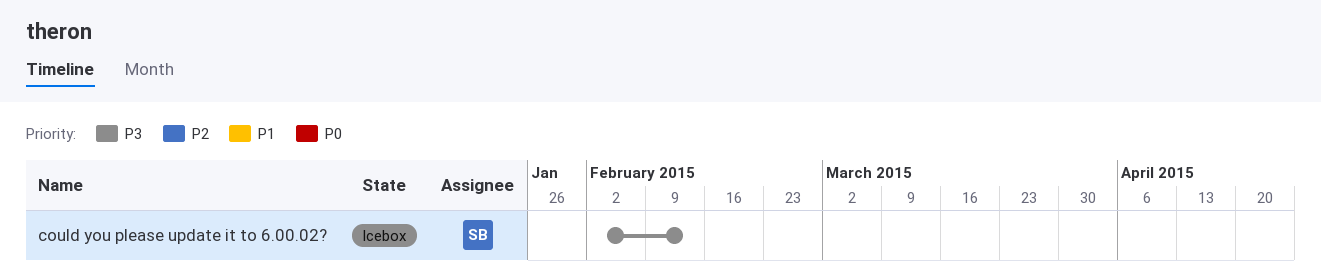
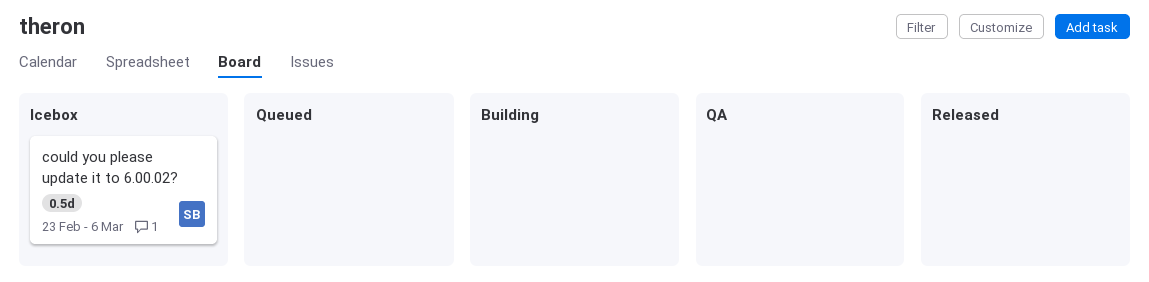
could you please update it to 6.00.02?, start: Feb 2 -> Feb 23
could you please update it to 6.00.02?, due: Feb 13 -> Mar 6

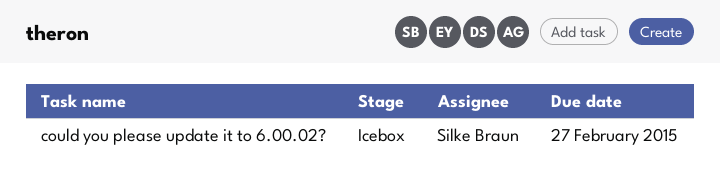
could you please update it to 6.00.02?, due: Mar 6 -> Feb 27

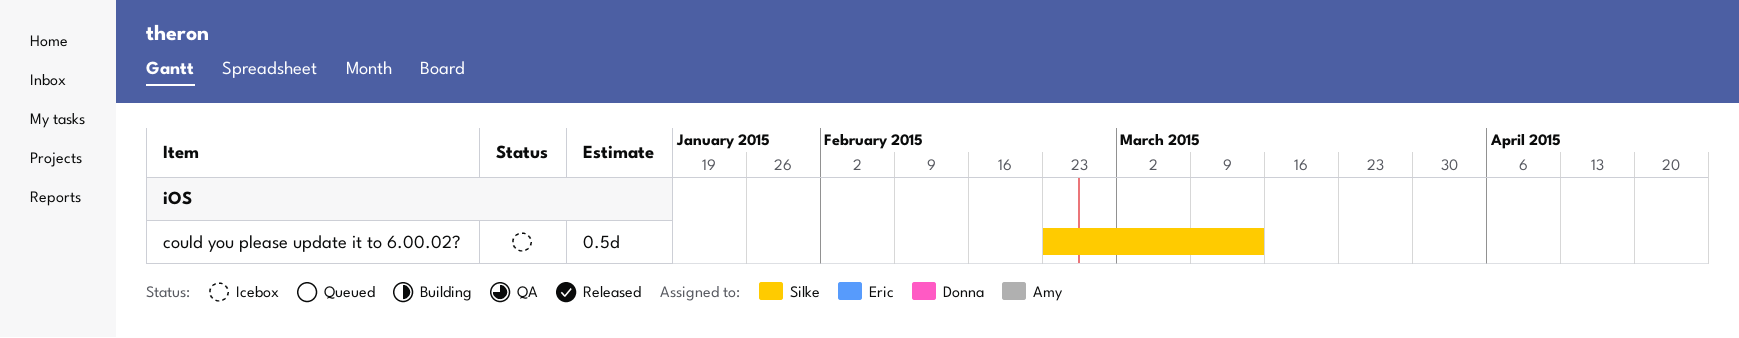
could you please update it to 6.00.02?, due: Feb 27 -> Mar 13

